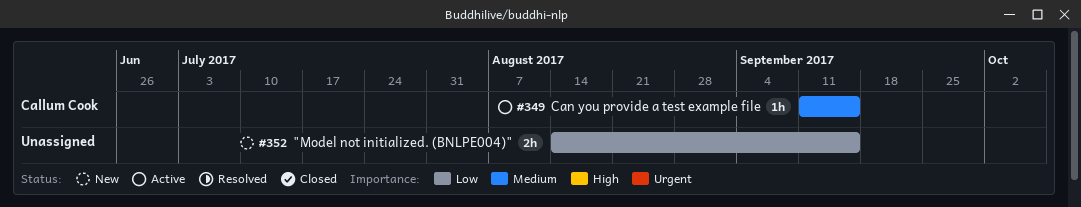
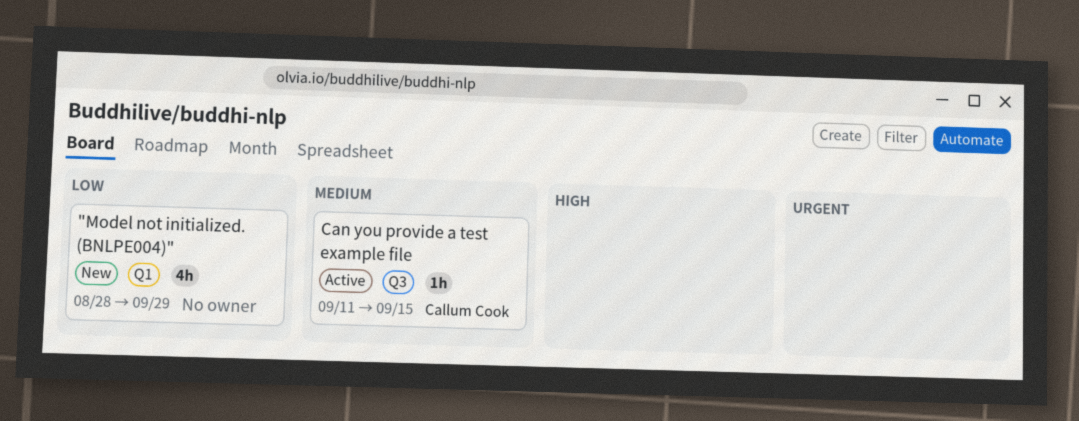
"Model not initialized. (BNLPE004)", estimate: 2h -> 4h
"Model not initialized. (BNLPE004)", start: Aug 14 -> Aug 28
"Model not initialized. (BNLPE004)", due: Sep 15 -> Sep 29

